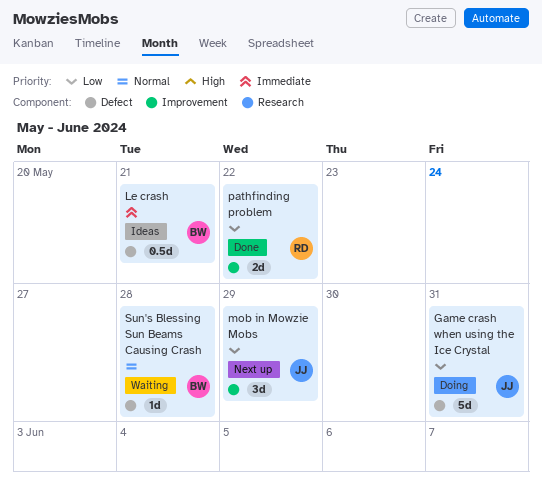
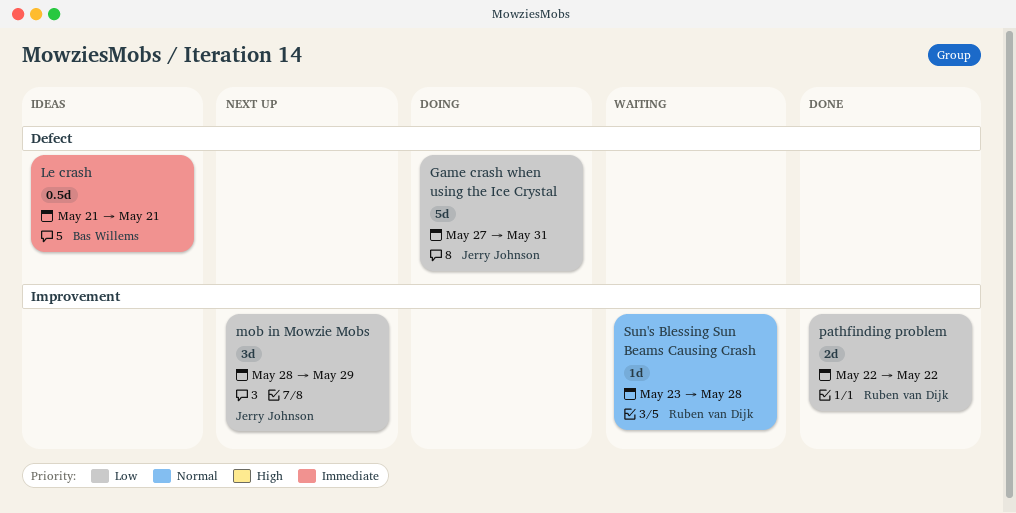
Sun's Blessing Sun Beams Causing Crash, owner: Bas Willems -> Ruben van Dijk
Sun's Blessing Sun Beams Causing Crash, label: Defect -> Improvement

